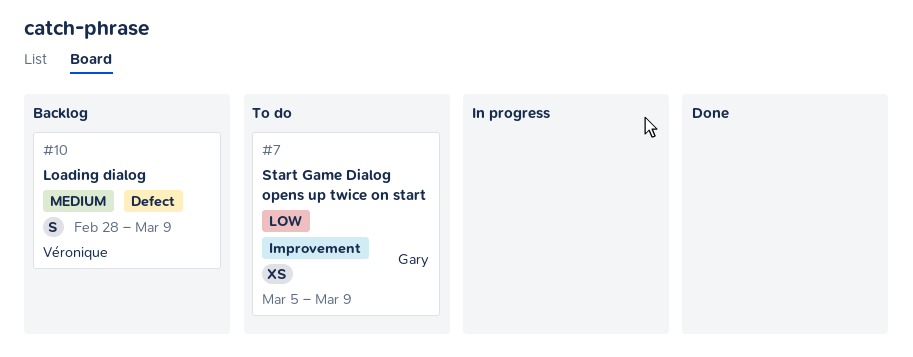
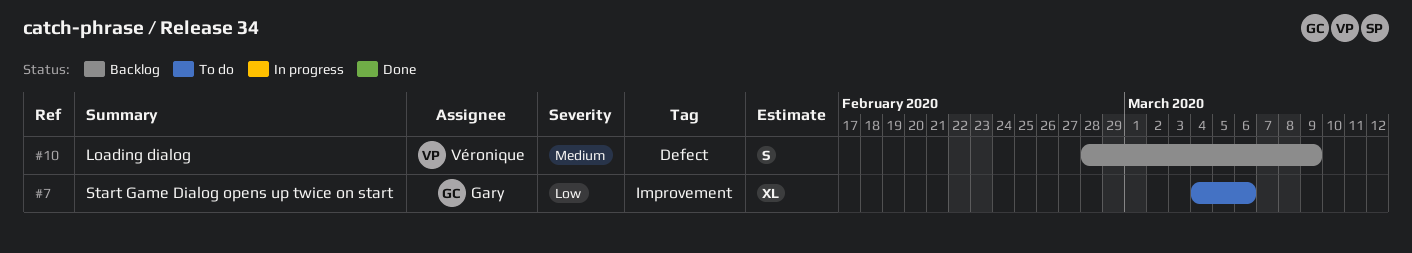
#7, estimate: XS -> XL
#7, start: Mar 5 -> Mar 4
#7, due: Mar 9 -> Mar 6

